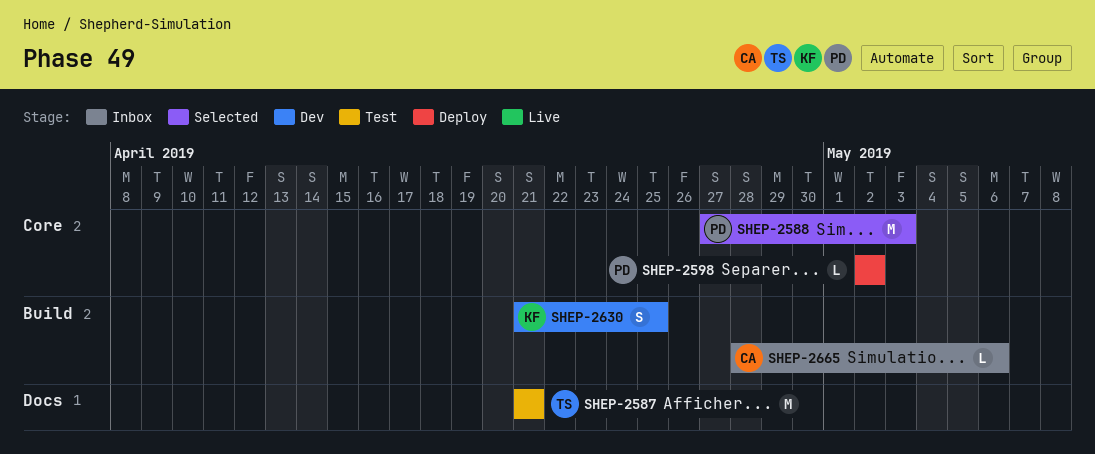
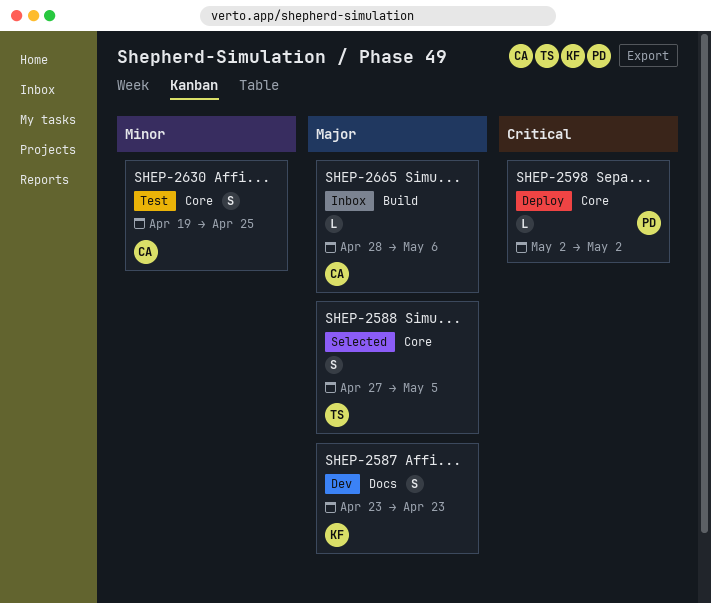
SHEP-2587, status: Test -> Dev
SHEP-2587, owner: TS -> KF
SHEP-2587, estimate: M -> S
SHEP-2587, start: Apr 21 -> Apr 23
SHEP-2587, due: Apr 21 -> Apr 23
SHEP-2588, owner: PD -> TS
SHEP-2588, estimate: M -> S
SHEP-2588, due: May 3 -> May 5
SHEP-2630, status: Dev -> Test
SHEP-2630, owner: KF -> CA
SHEP-2630, label: Build -> Core
SHEP-2630, start: Apr 21 -> Apr 19

